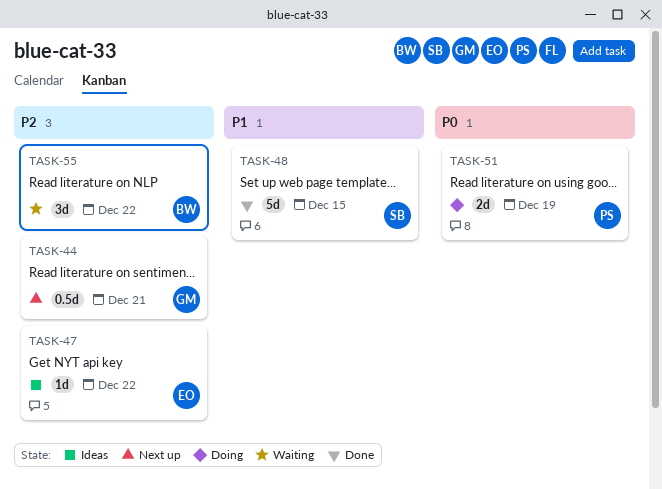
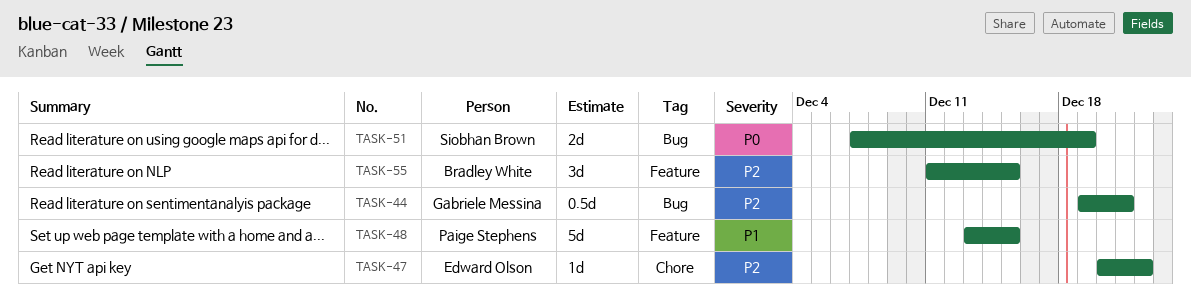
TASK-48, owner: Siobhan Brown -> Paige Stephens
TASK-51, owner: Paige Stephens -> Siobhan Brown
TASK-55, due: Dec 22 -> Dec 15

